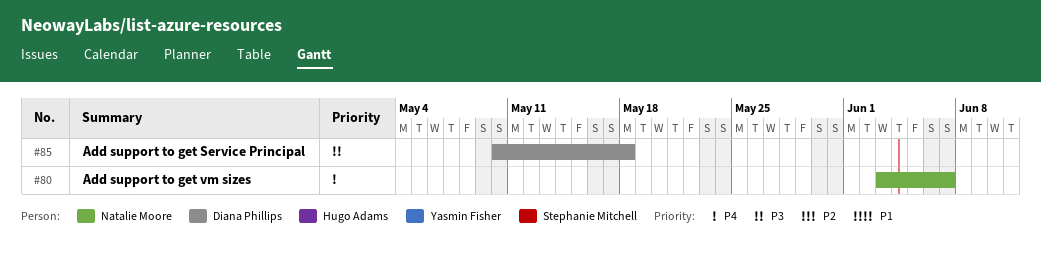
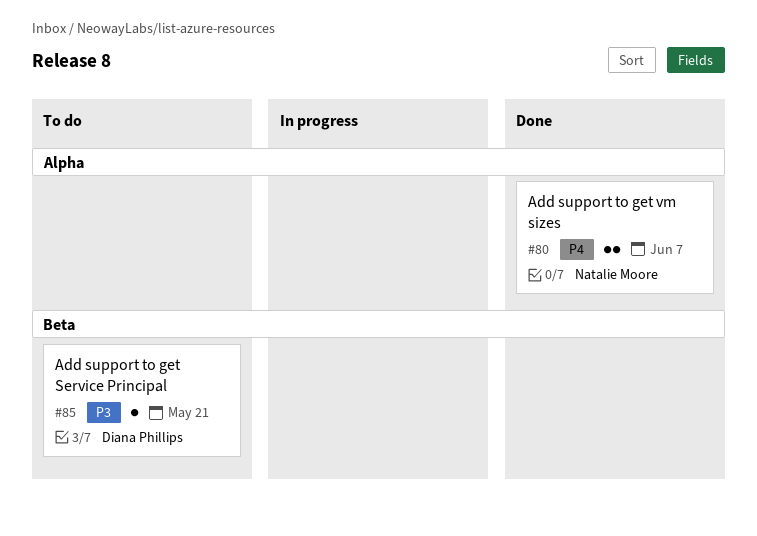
#85, due: May 18 -> May 21

